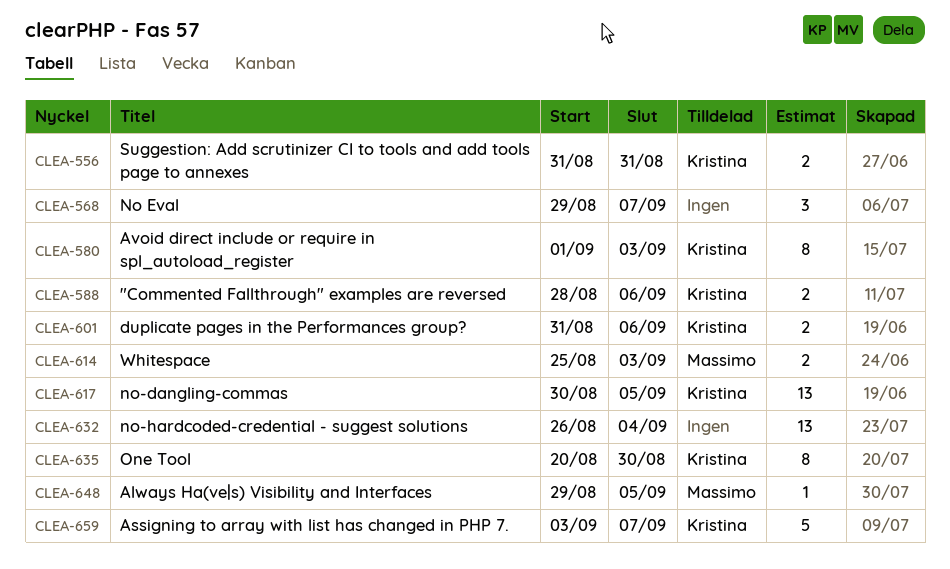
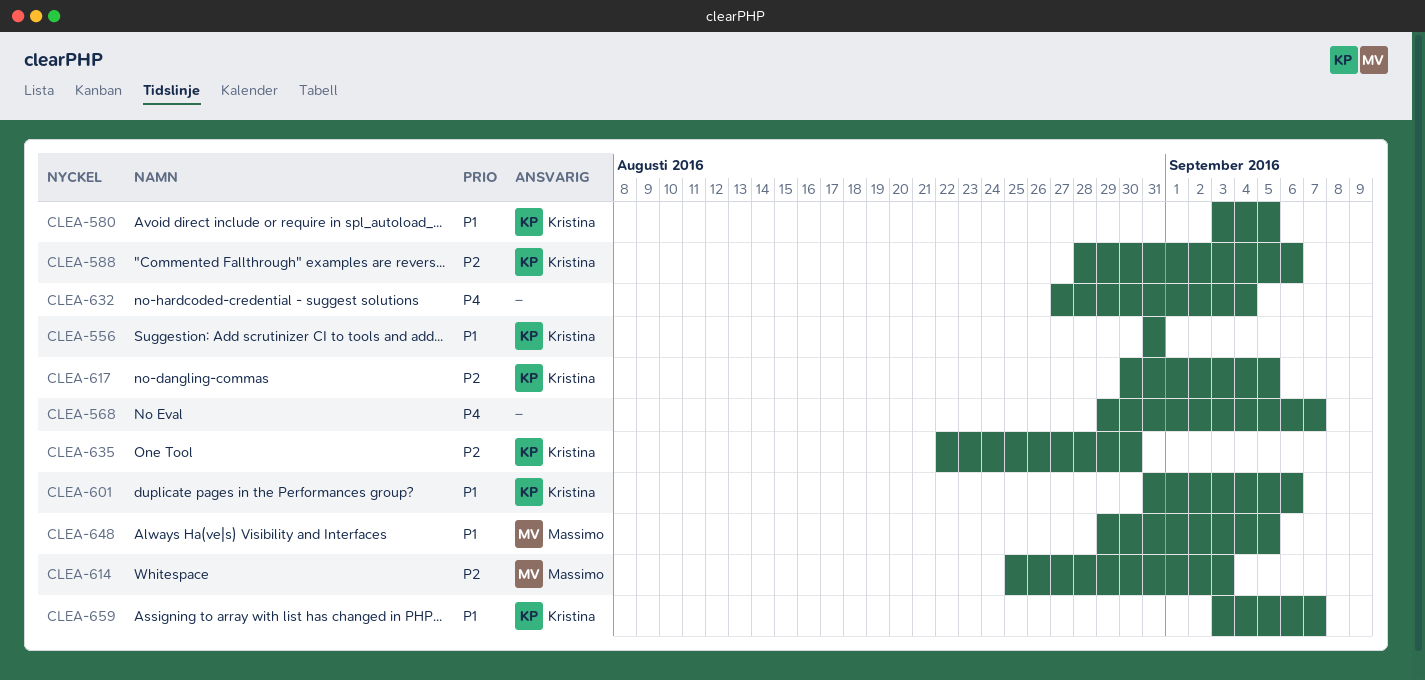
CLEA-580, start: Sep 1 -> Sep 3
CLEA-580, due: Sep 3 -> Sep 5
CLEA-632, start: Aug 26 -> Aug 27
CLEA-635, start: Aug 20 -> Aug 22

